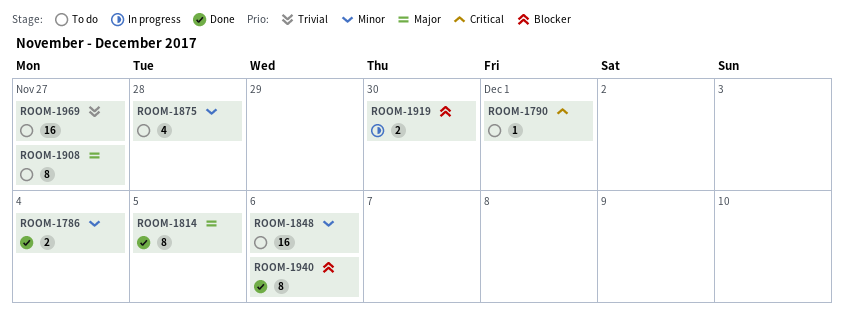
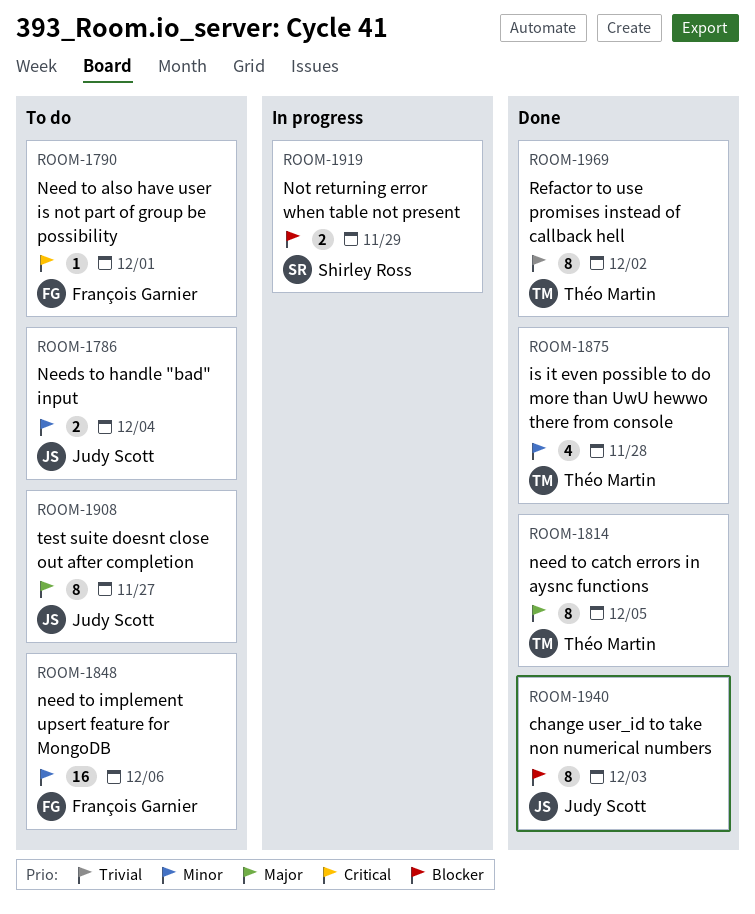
ROOM-1786, status: Done -> To do
ROOM-1875, status: To do -> Done
ROOM-1919, due: Nov 30 -> Nov 29
ROOM-1940, due: Dec 6 -> Dec 3
ROOM-1969, status: To do -> Done
ROOM-1969, estimate: 16 -> 8
ROOM-1969, due: Nov 27 -> Dec 2

